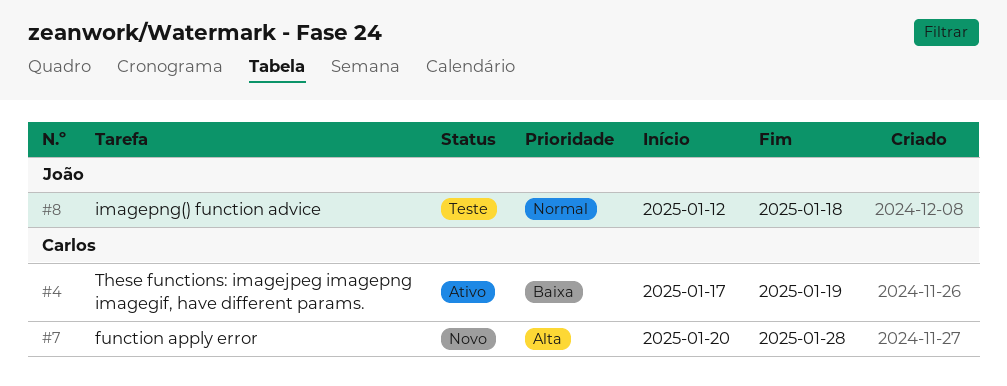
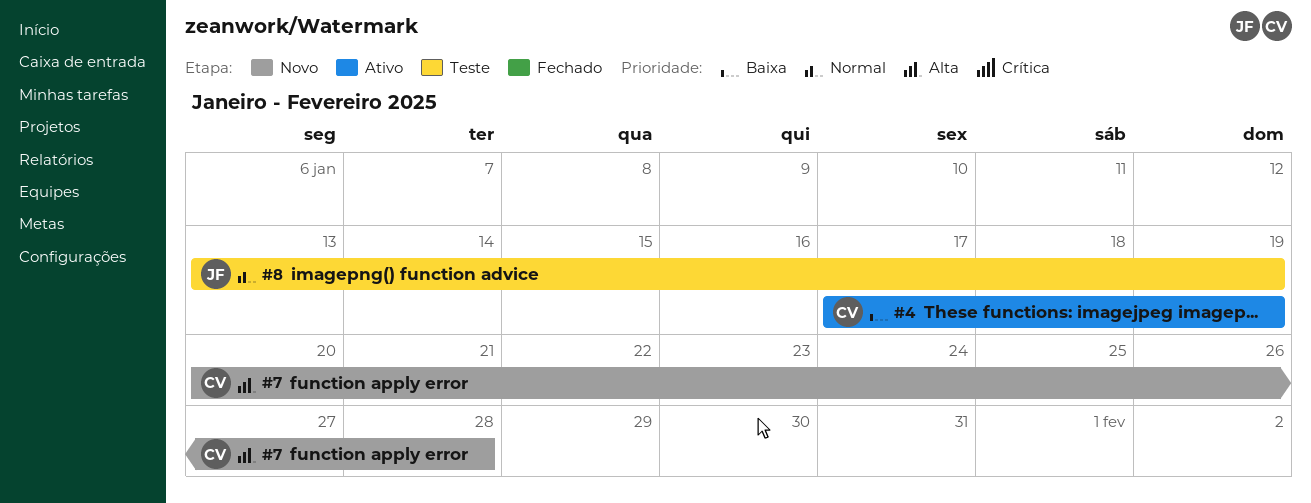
#8, start: Jan 12 -> Jan 13
#8, due: Jan 18 -> Jan 19

